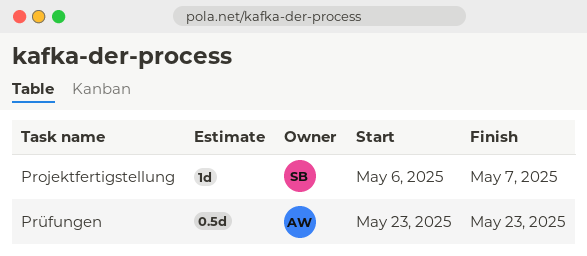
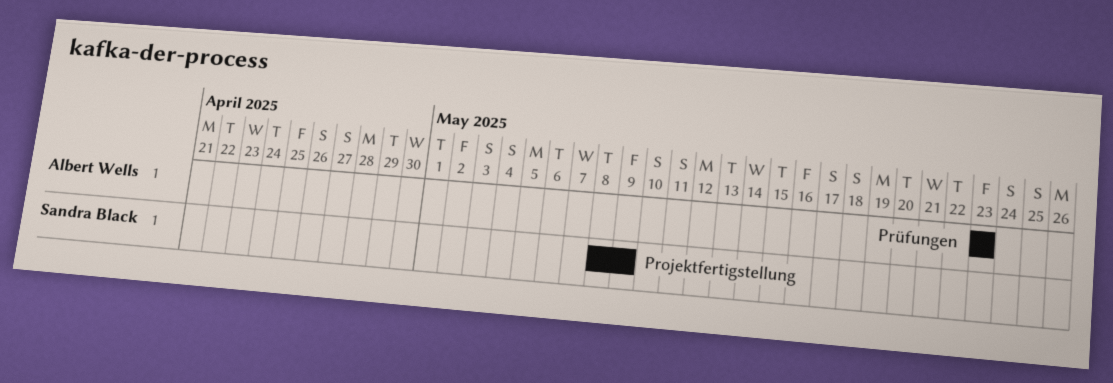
Projektfertigstellung, start: May 6 -> May 8
Projektfertigstellung, due: May 7 -> May 9

